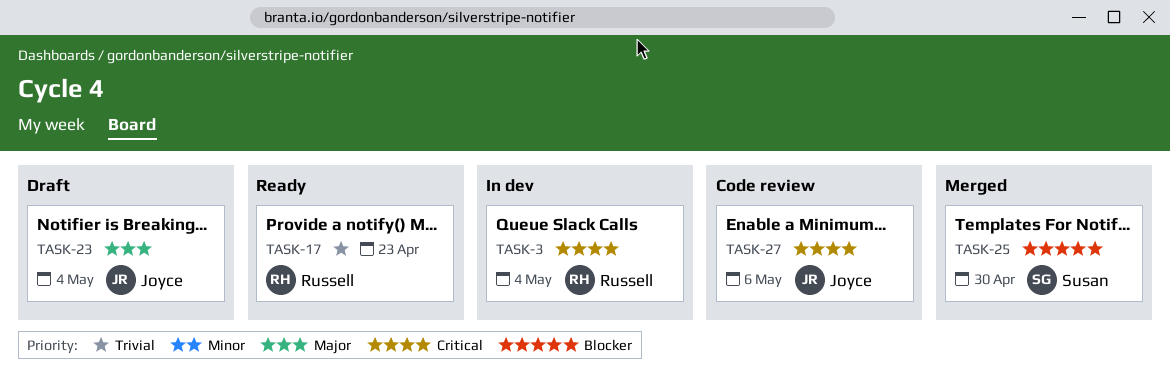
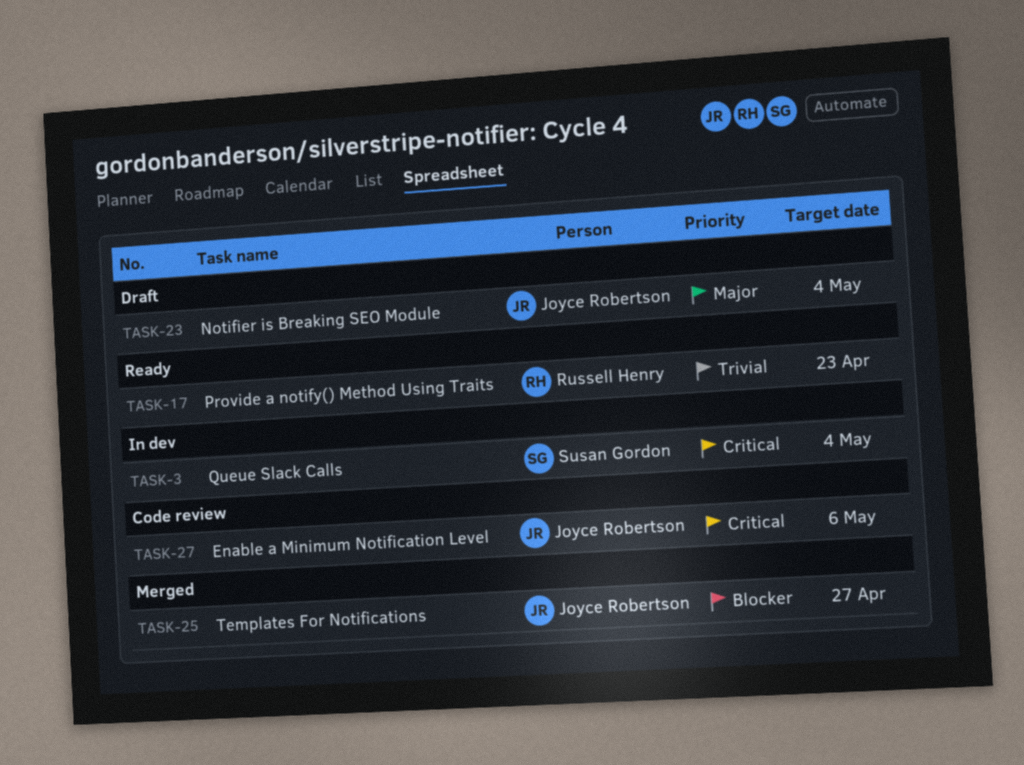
TASK-3, owner: Russell Henry -> Susan Gordon
TASK-25, owner: Susan Gordon -> Joyce Robertson
TASK-25, due: Apr 30 -> Apr 27

